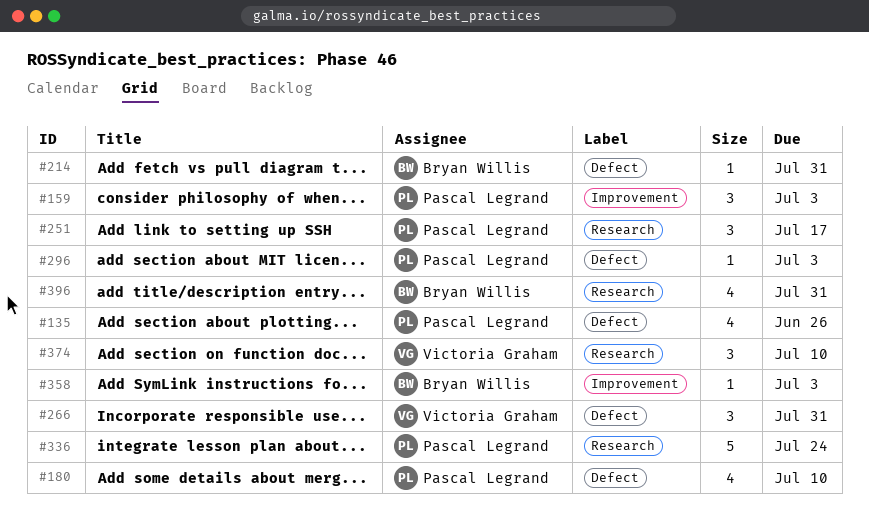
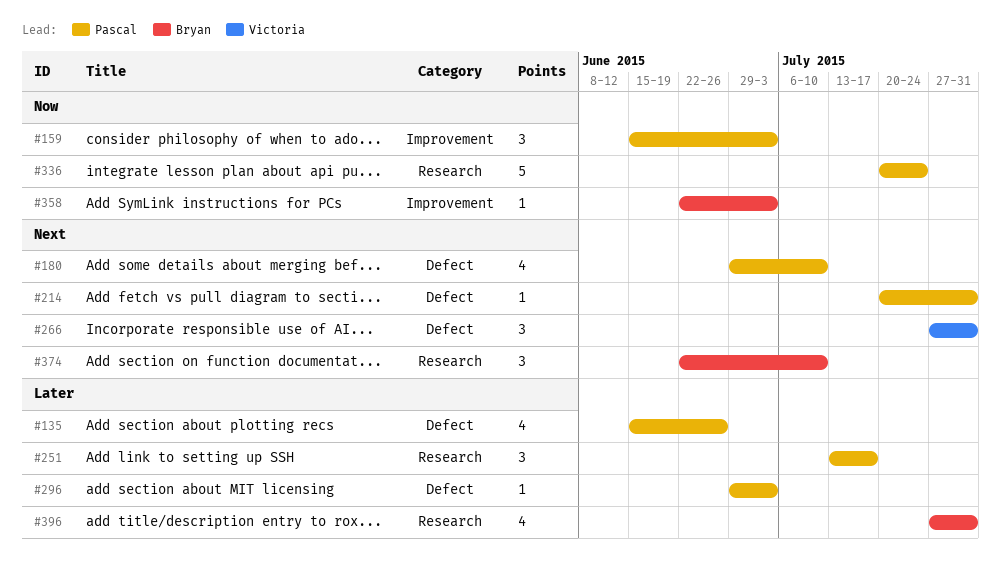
#214, owner: Bryan Willis -> Pascal Legrand
#374, owner: Victoria Graham -> Bryan Willis

